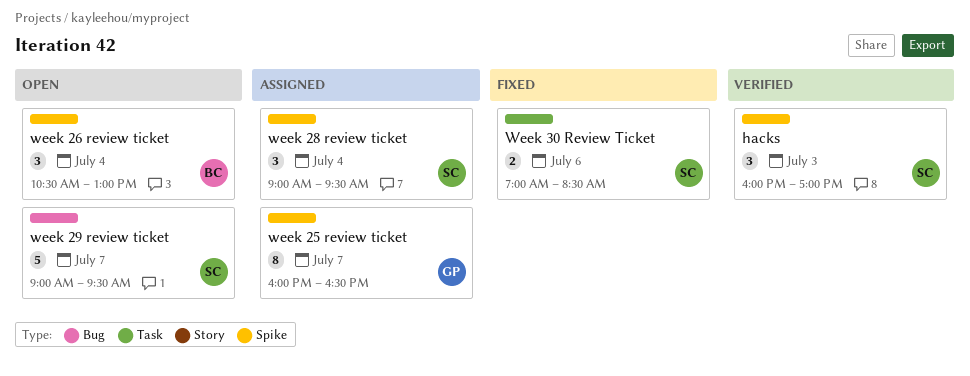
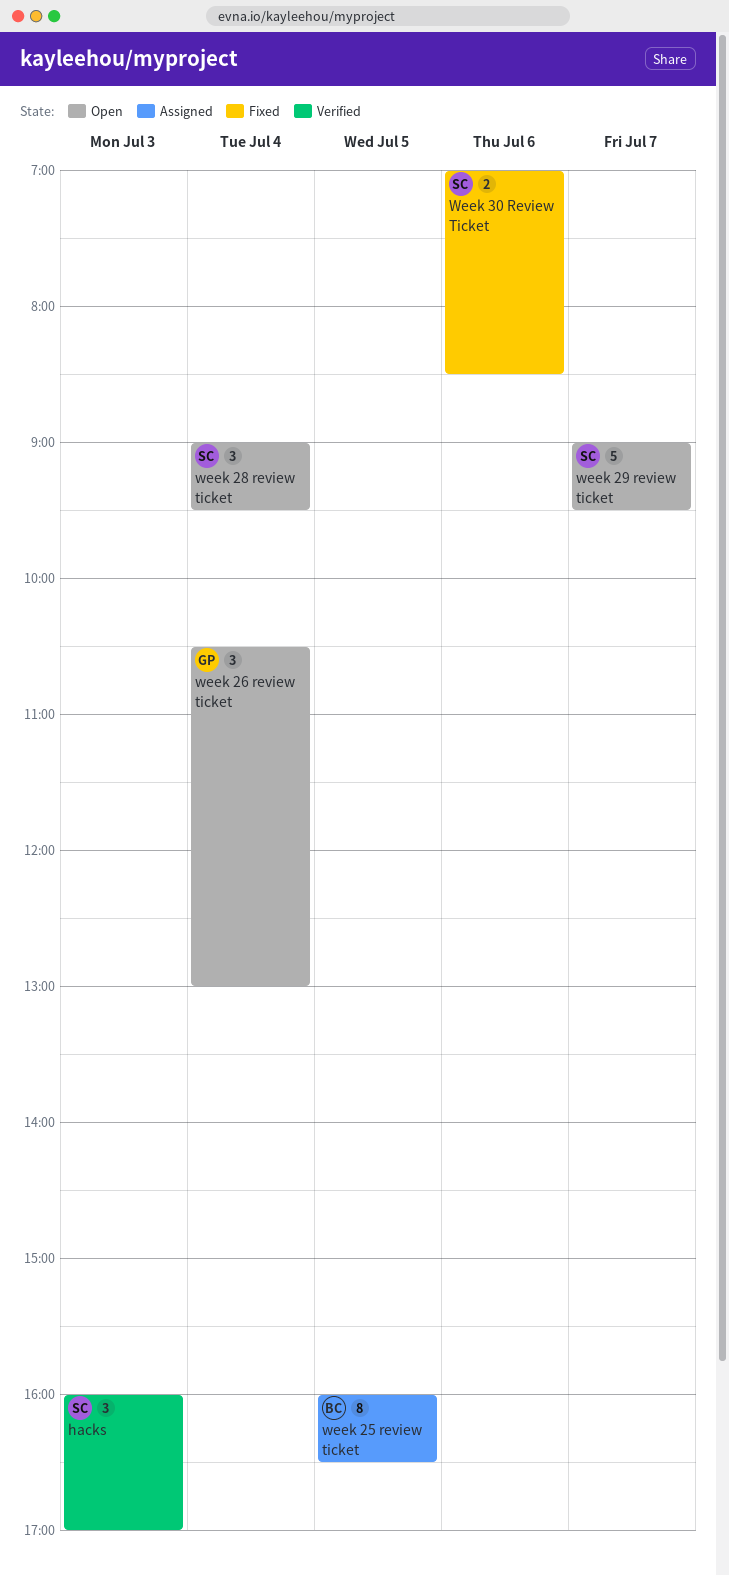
week 25 review ticket, owner: GP -> BC
week 25 review ticket, day: Jul 7 -> Jul 5
week 26 review ticket, owner: BC -> GP
week 28 review ticket, status: Assigned -> Open

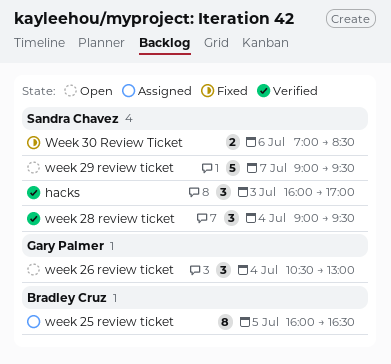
week 28 review ticket, status: Open -> Verified

